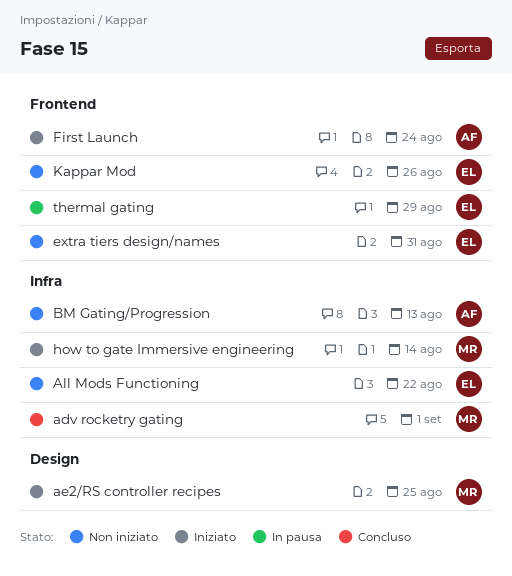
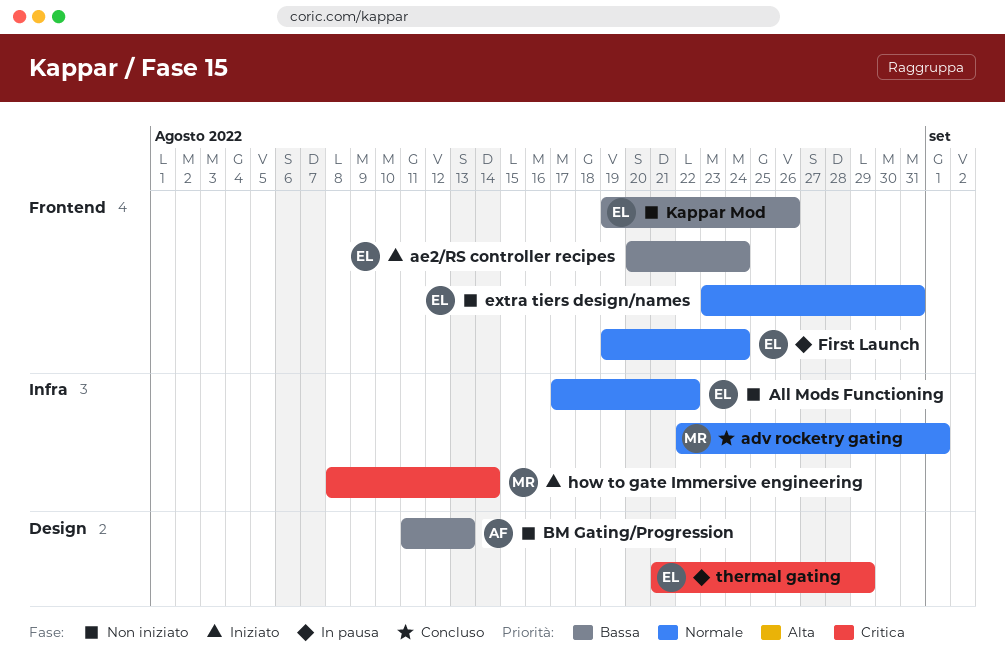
ae2/RS controller recipes, owner: MR -> EL
ae2/RS controller recipes, label: Design -> Frontend
ae2/RS controller recipes, due: Aug 25 -> Aug 24
BM Gating/Progression, label: Infra -> Design
First Launch, status: Iniziato -> In pausa
First Launch, owner: AF -> EL
thermal gating, label: Frontend -> Design

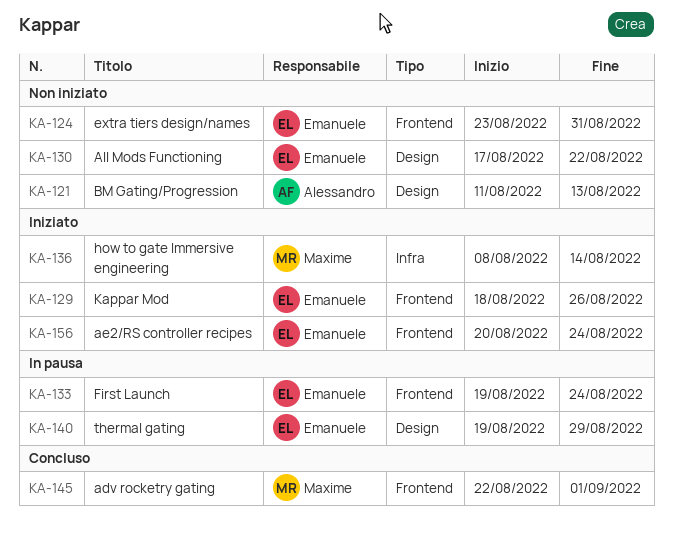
adv rocketry gating, label: Infra -> Frontend
All Mods Functioning, label: Infra -> Design
Kappar Mod, status: Non iniziato -> Iniziato
Kappar Mod, start: Aug 19 -> Aug 18
thermal gating, start: Aug 21 -> Aug 19

